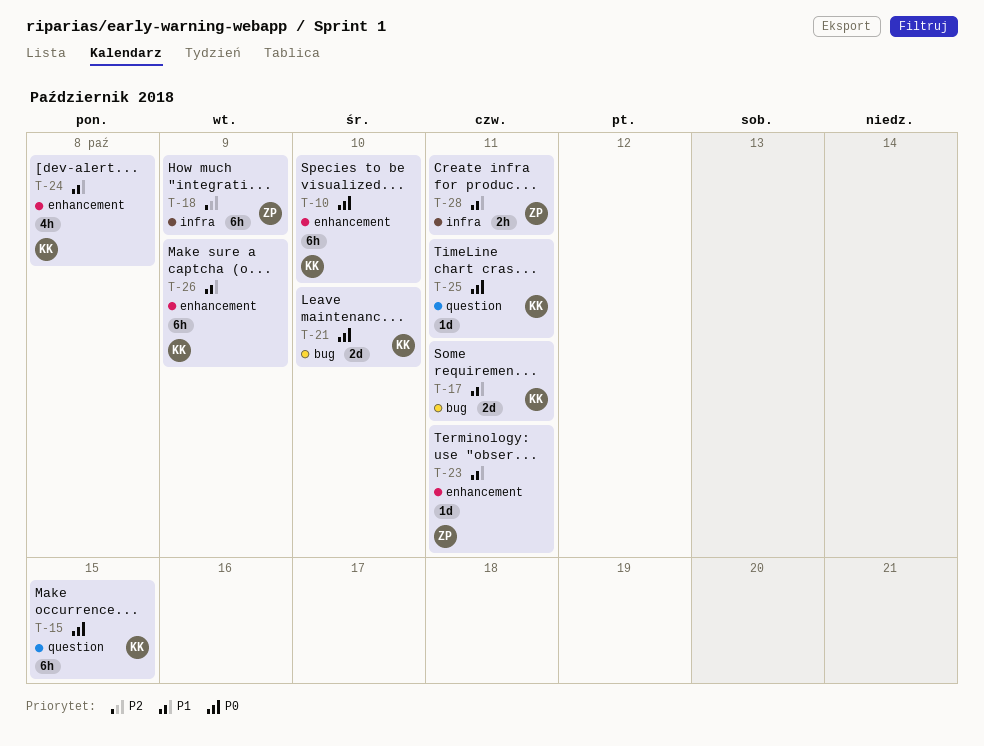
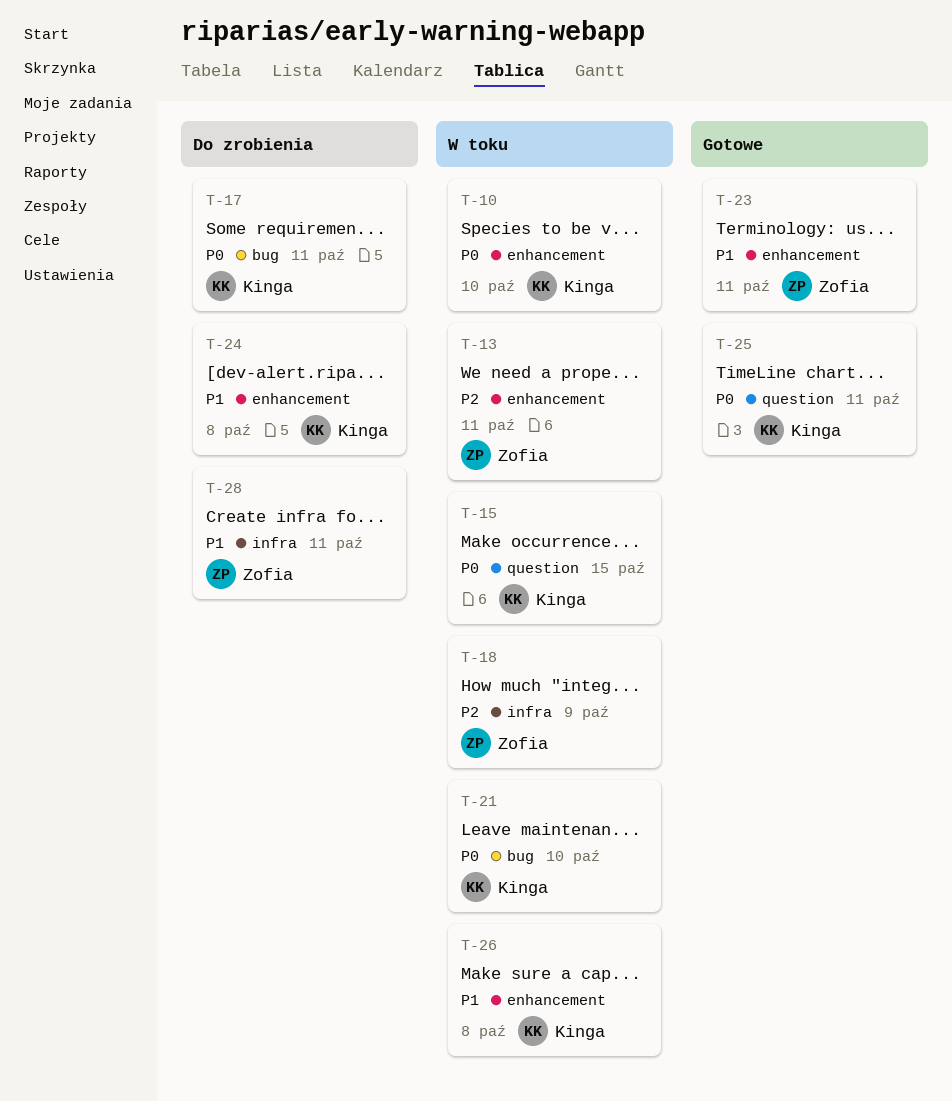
T-13: none -> present
T-17, priority: P1 -> P0
T-26, due: Oct 9 -> Oct 8

